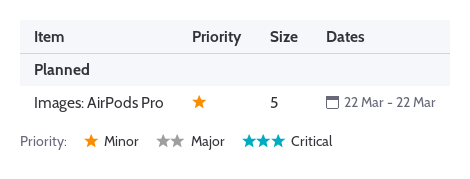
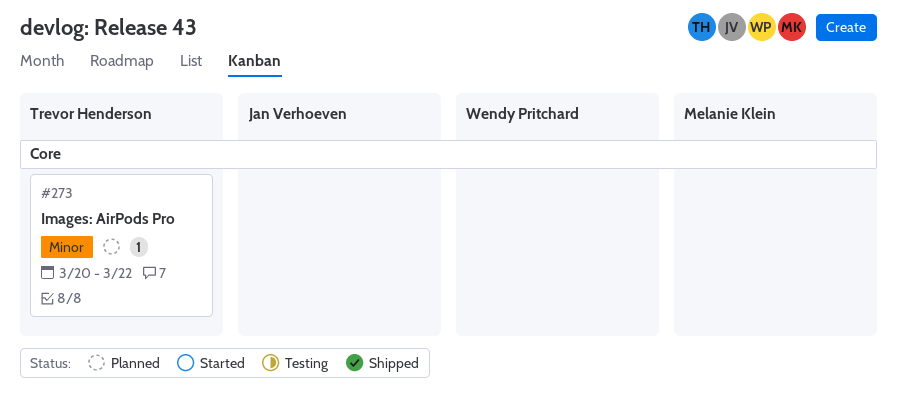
Images: AirPods Pro, estimate: 5 -> 1
Images: AirPods Pro, start: Mar 22 -> Mar 20

